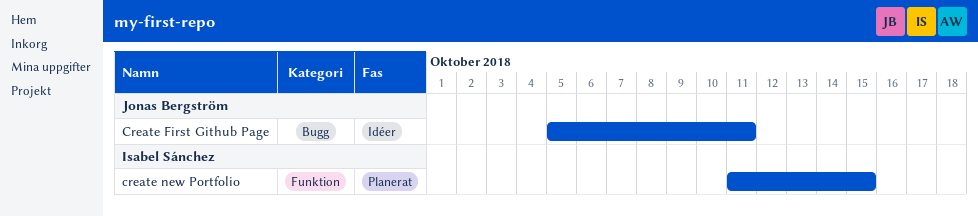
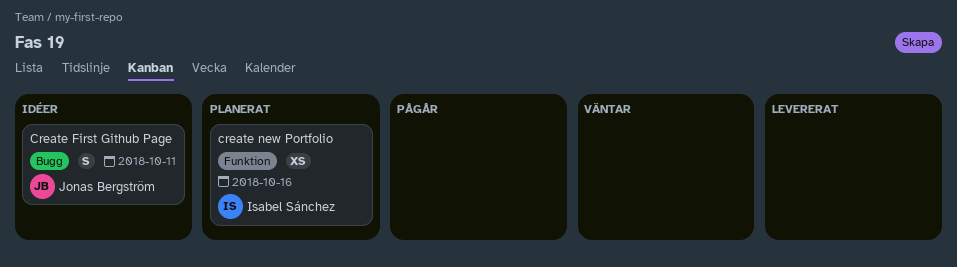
create new Portfolio, due: Oct 15 -> Oct 16

